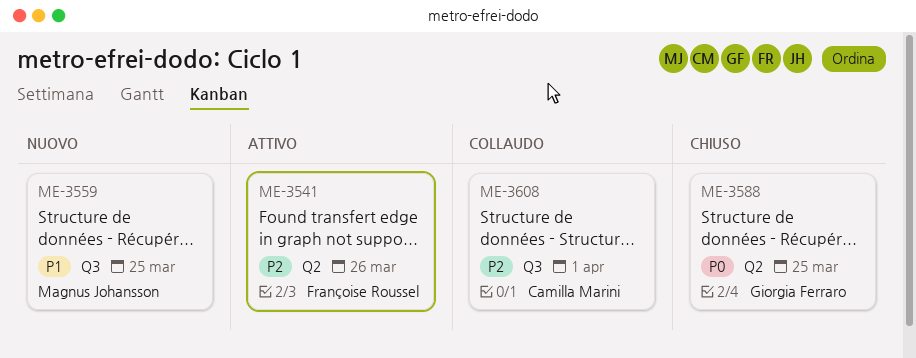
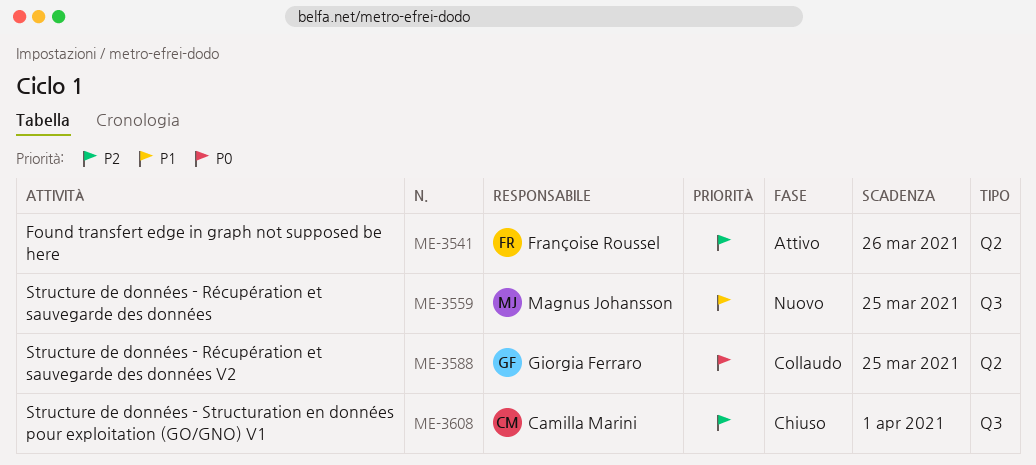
ME-3588, status: Chiuso -> Collaudo
ME-3608, status: Collaudo -> Chiuso

